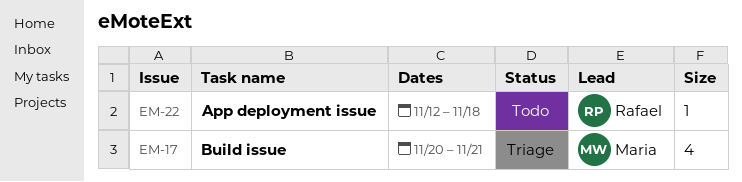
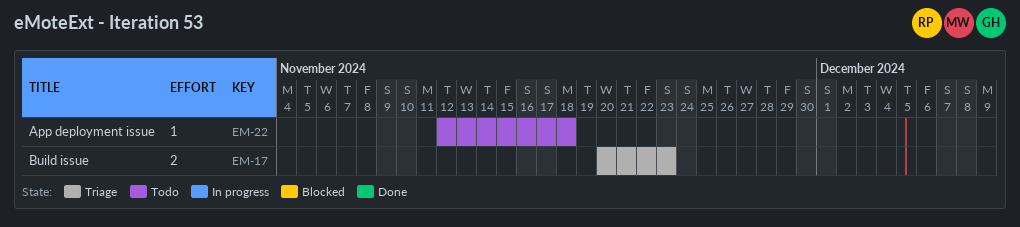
EM-17, estimate: 4 -> 2
EM-17, due: Nov 21 -> Nov 23

